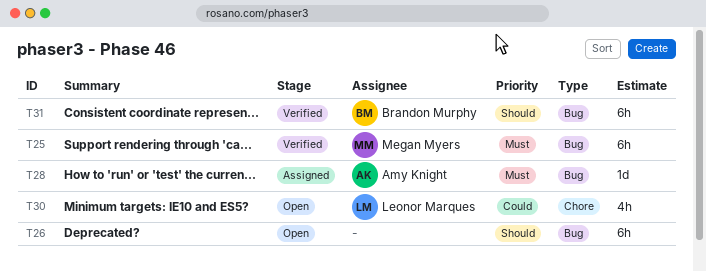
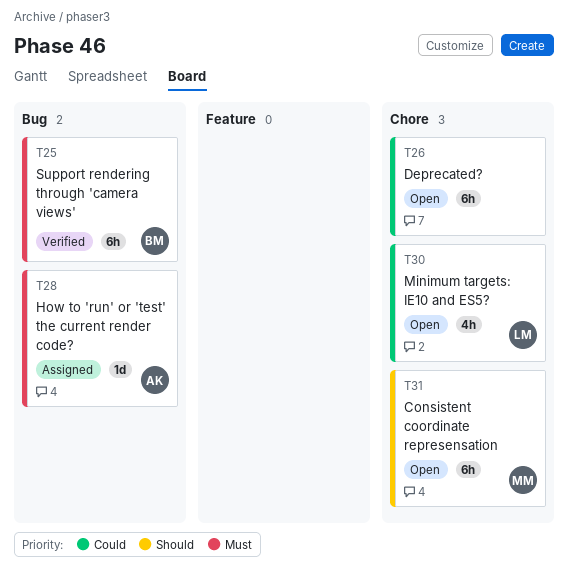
T25, owner: Megan Myers -> Brandon Murphy
T26, priority: Should -> Could
T26, label: Bug -> Chore
T31, status: Verified -> Open
T31, owner: Brandon Murphy -> Megan Myers
T31, label: Bug -> Chore

